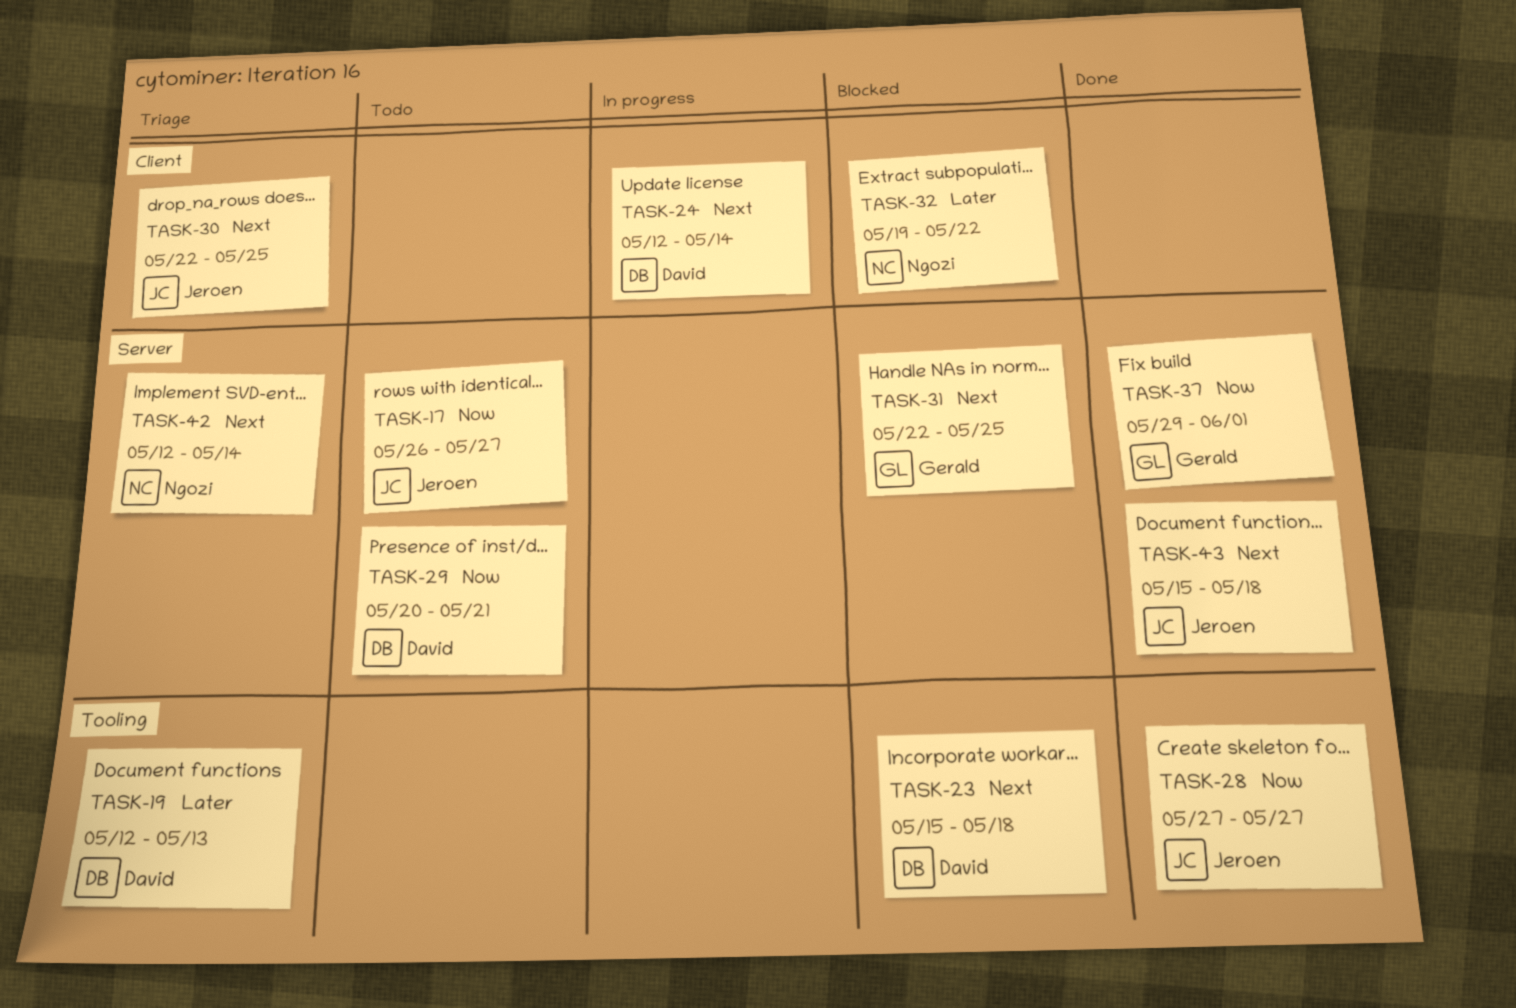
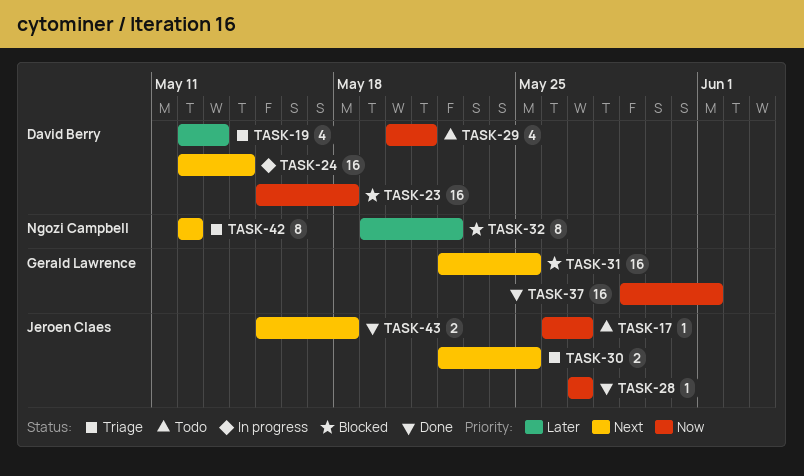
TASK-23, priority: Next -> Now
TASK-42, due: May 14 -> May 12

